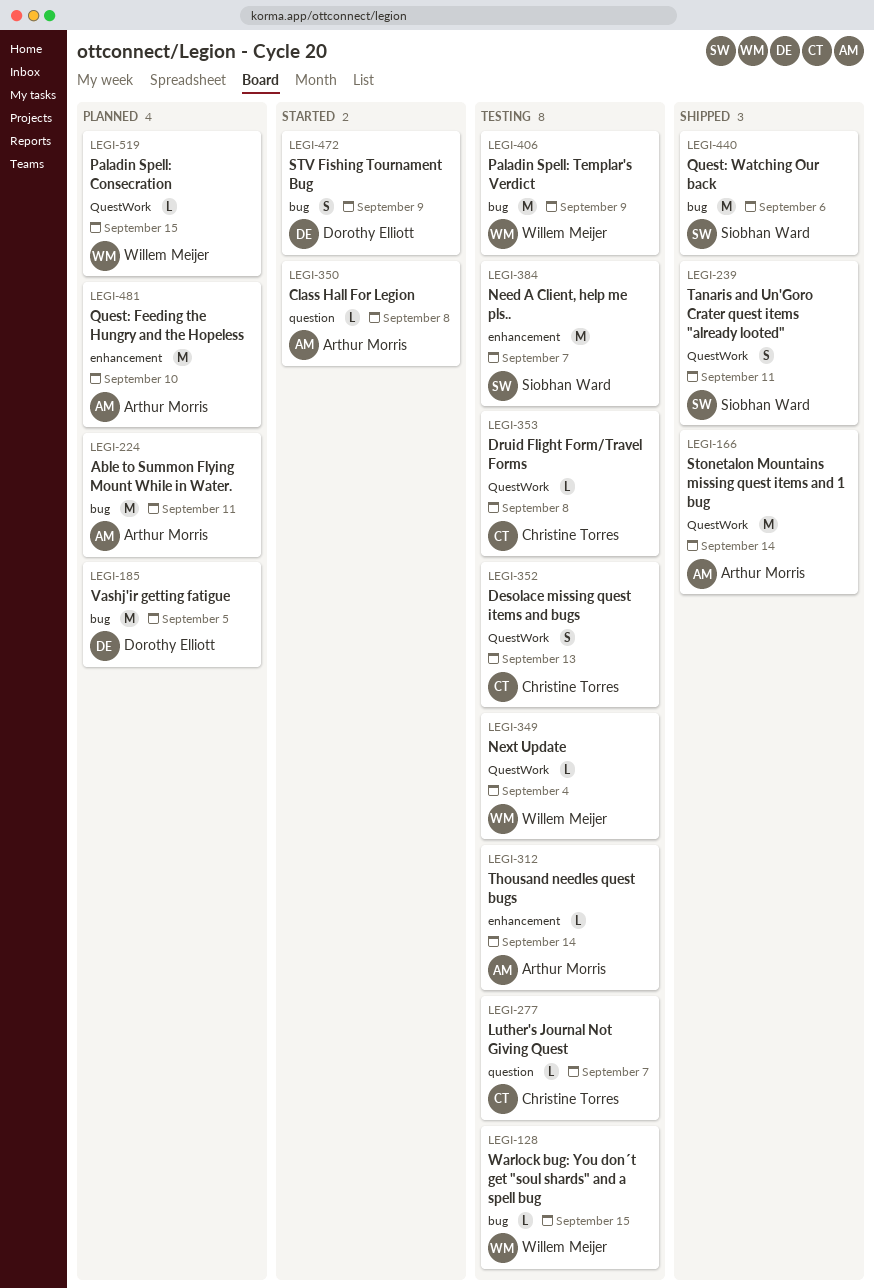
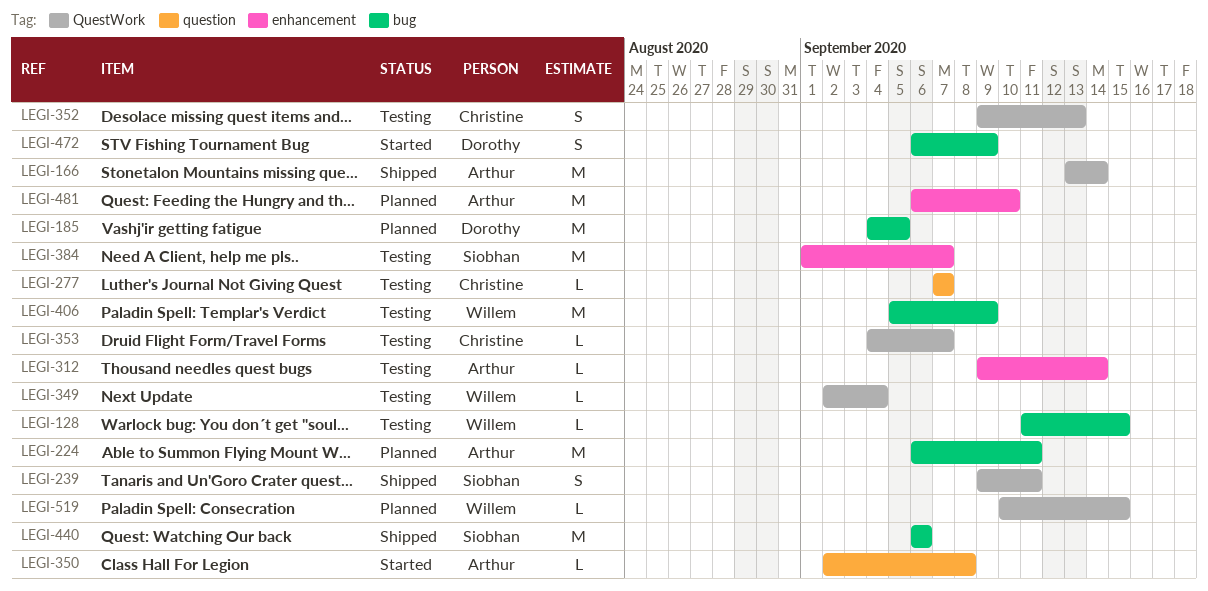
LEGI-353, due: Sep 8 -> Sep 7

